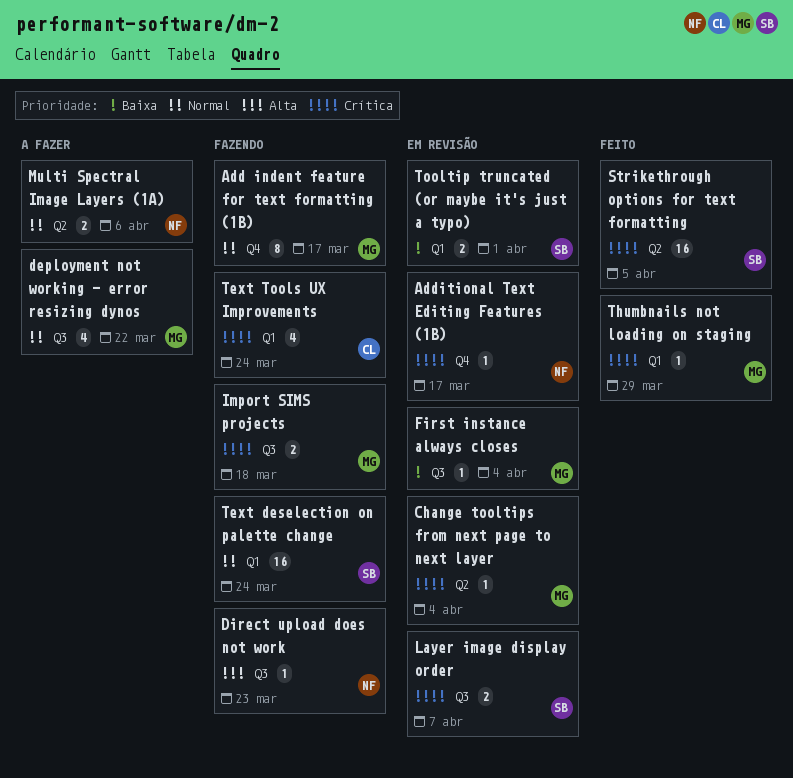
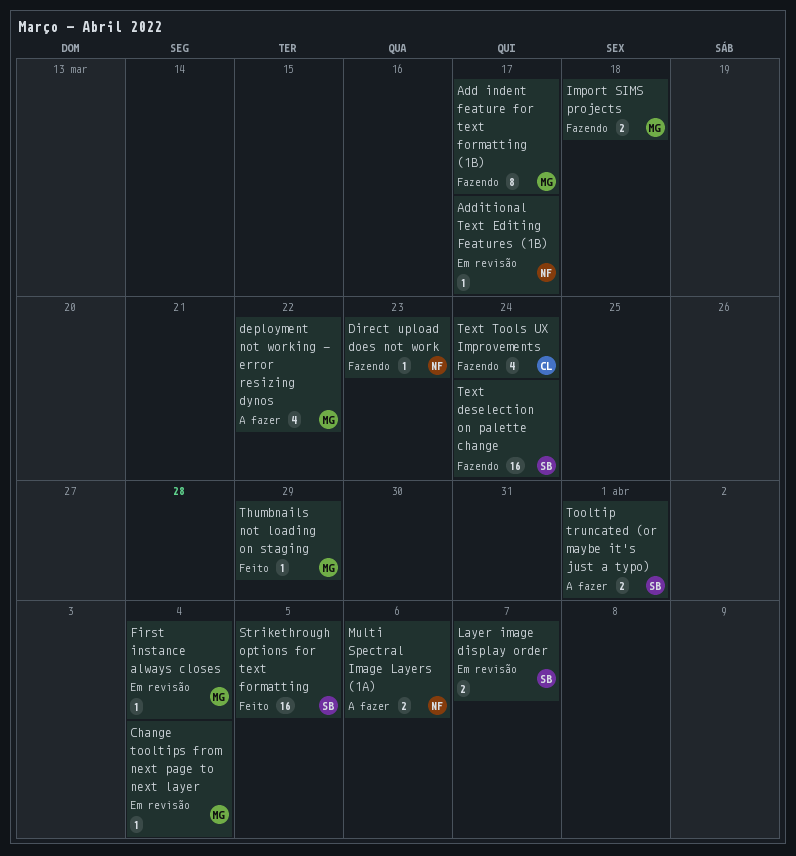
Tooltip truncated (or maybe it's just a typo), status: Em revisão -> A fazer

